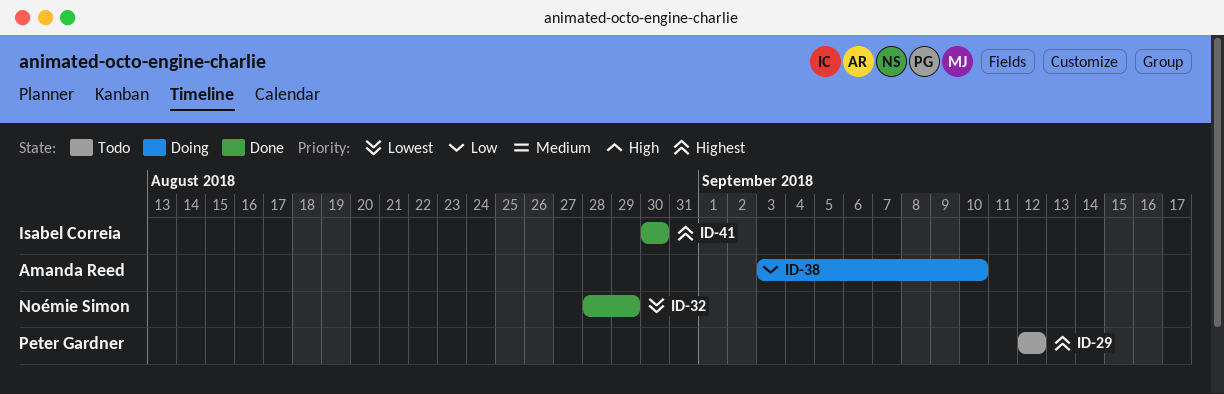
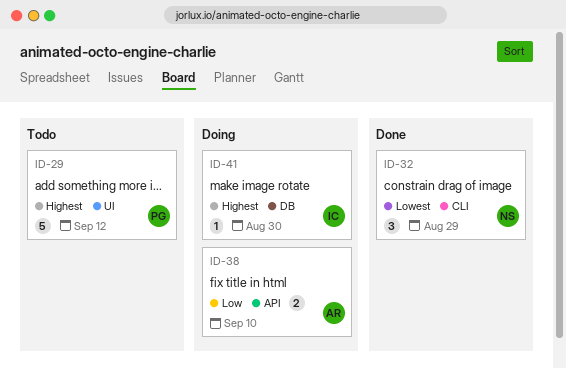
ID-41, status: Done -> Doing

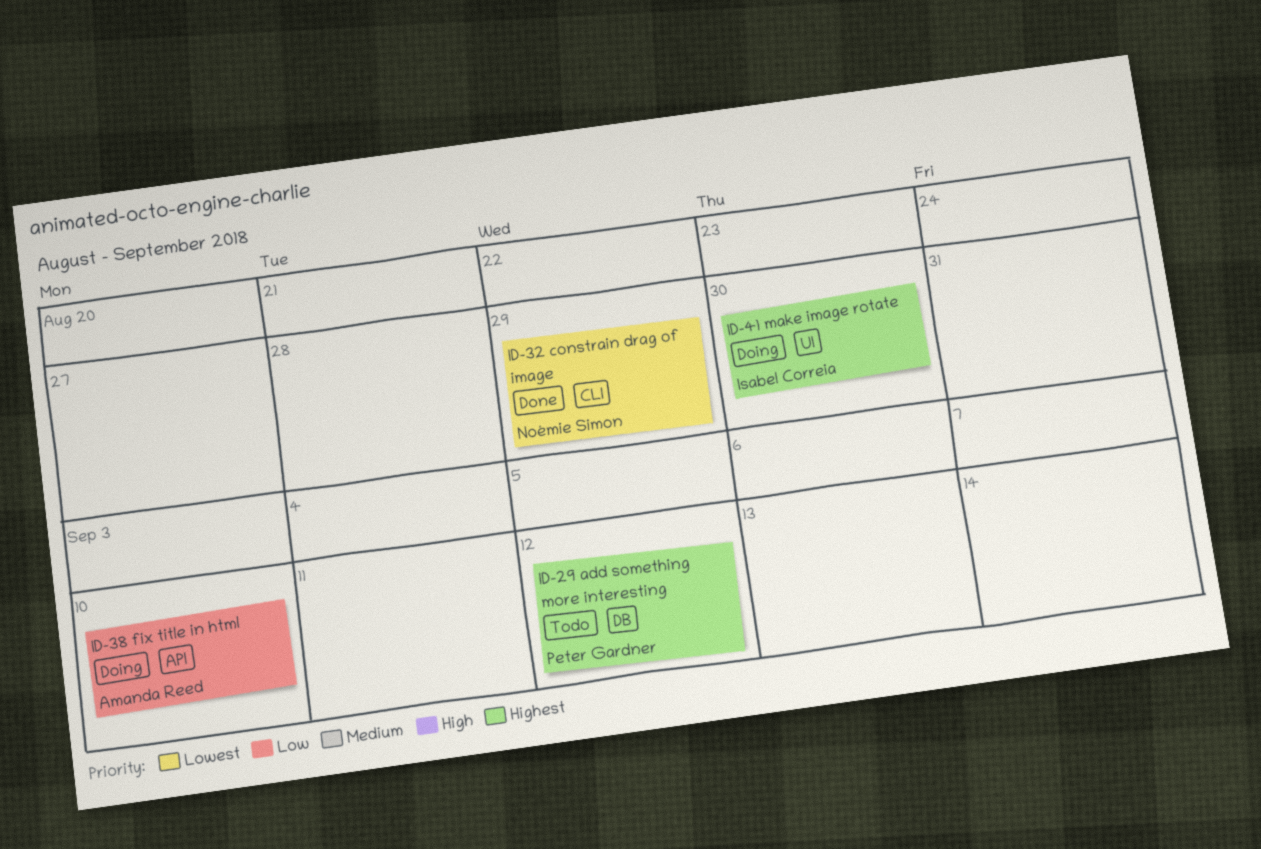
ID-29, label: UI -> DB
ID-41, label: DB -> UI

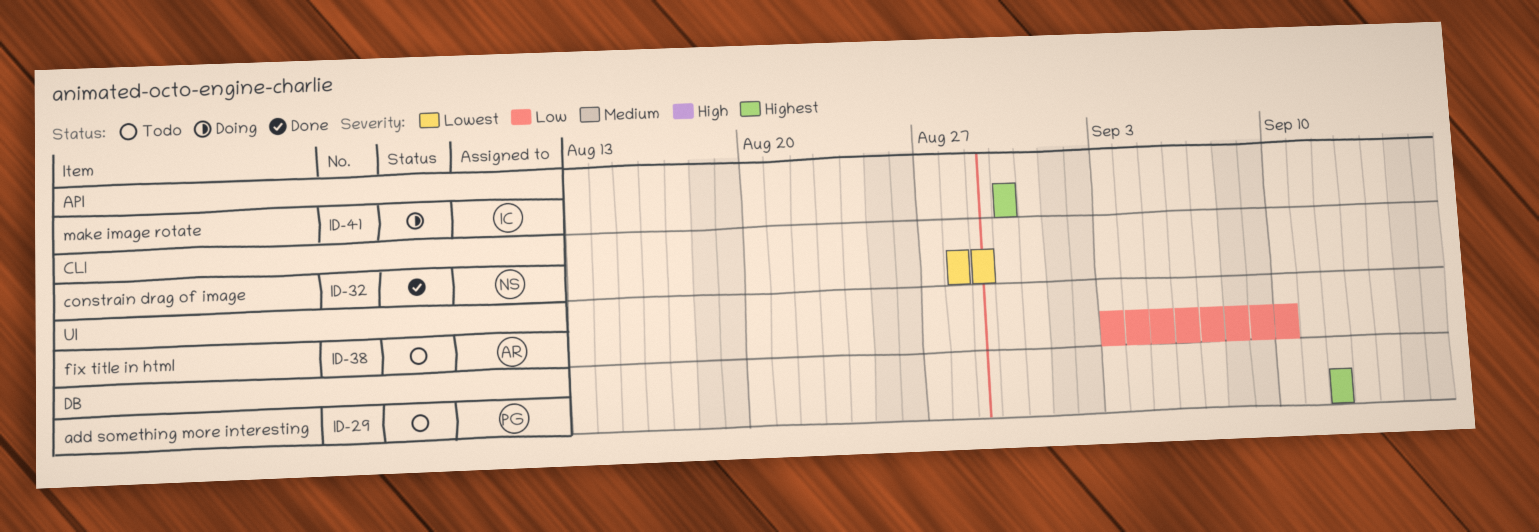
ID-38, status: Doing -> Todo
ID-38, label: API -> UI
ID-41, label: UI -> API

